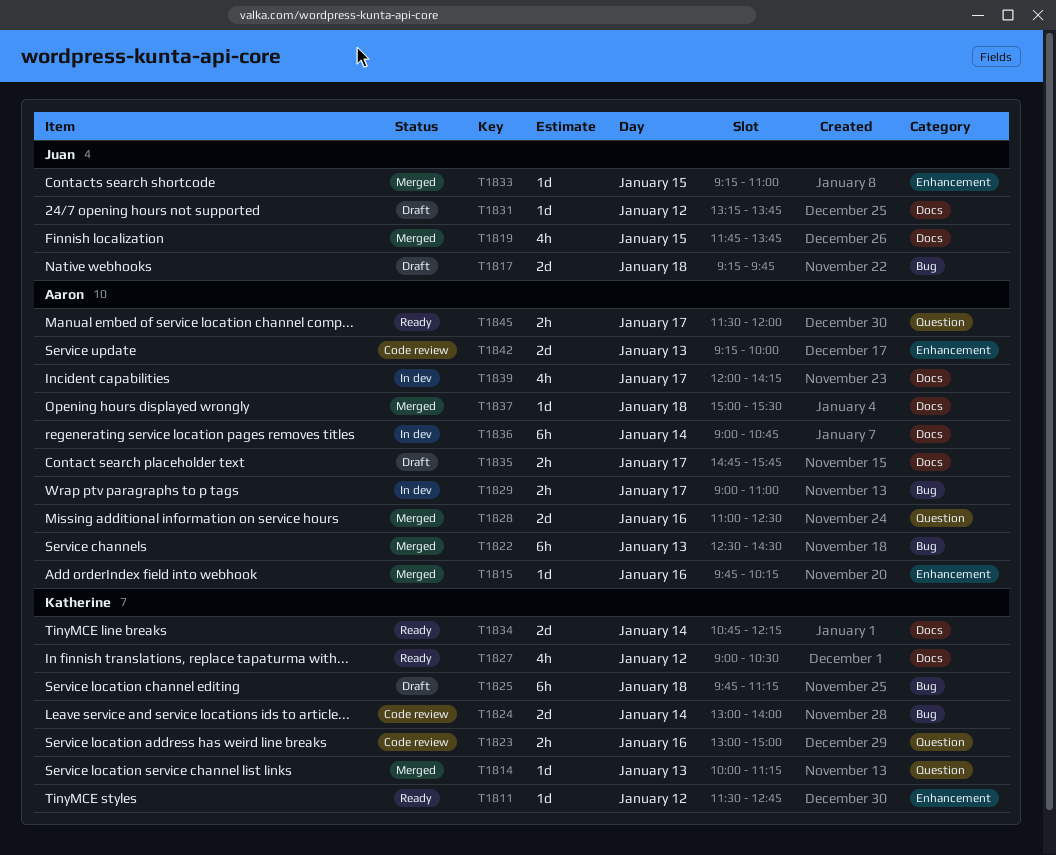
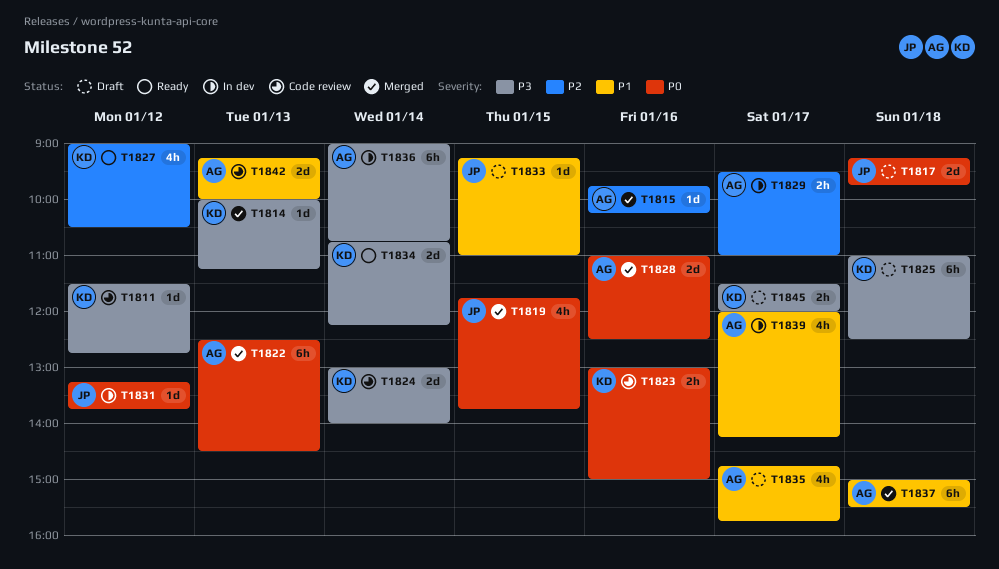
T1811, status: Ready -> Code review
T1825, begins: 09:45 -> 11:00
T1825, ends: 11:15 -> 12:30
T1829, begins: 09:00 -> 09:30
T1831, status: Draft -> In dev
T1833, status: Merged -> Draft
T1835, estimate: 2h -> 4h
T1837, estimate: 1d -> 6h
T1845, status: Ready -> Draft
T1845, owner: Aaron -> Katherine

